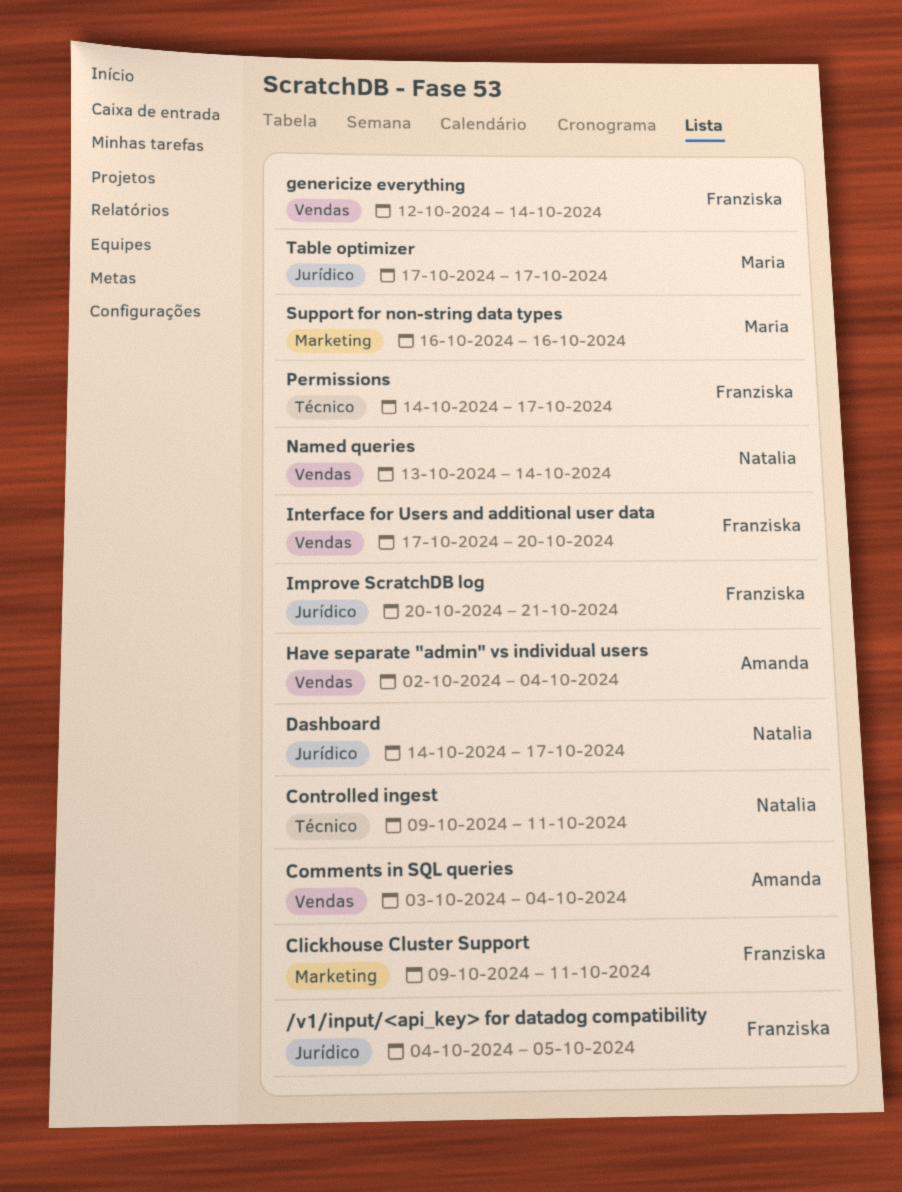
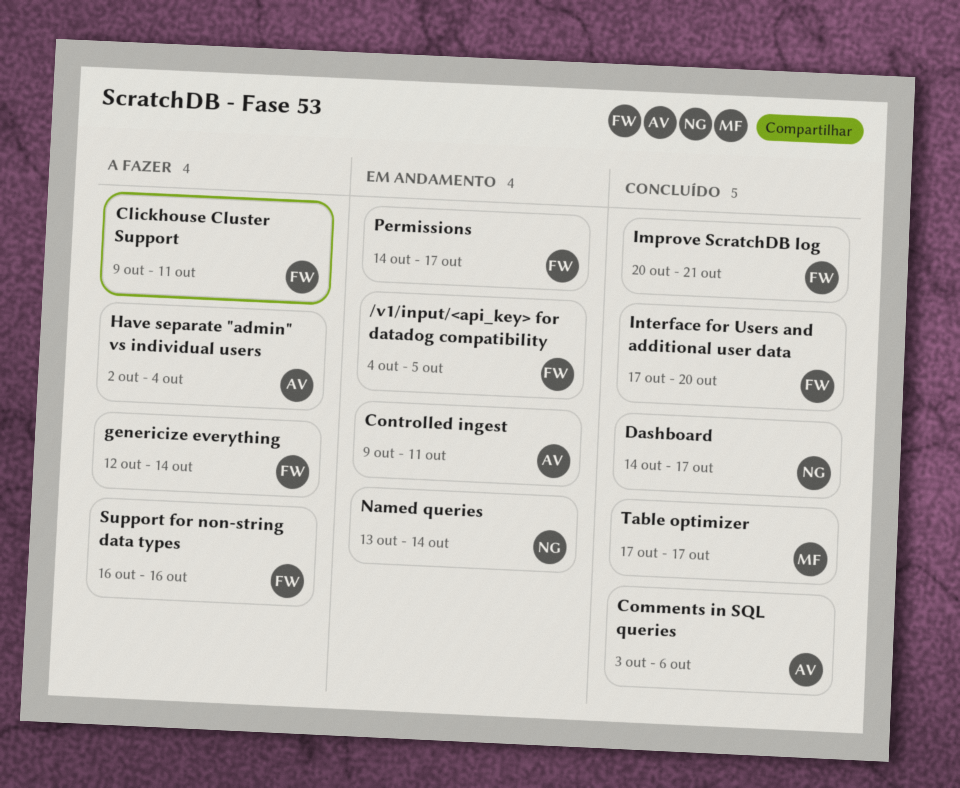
Comments in SQL queries, due: Oct 4 -> Oct 6
Controlled ingest, owner: Natalia -> Amanda
Support for non-string data types, owner: Maria -> Franziska

